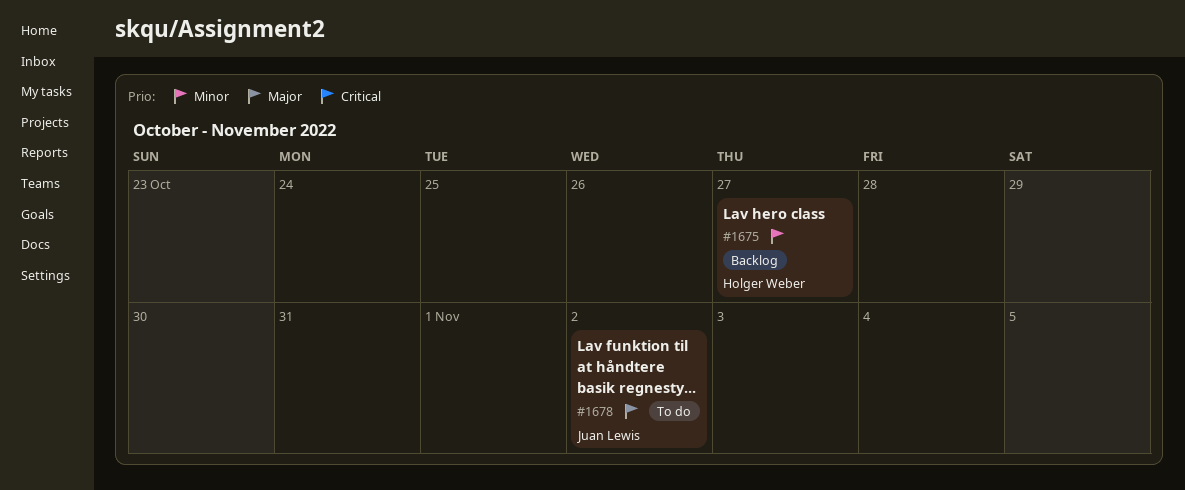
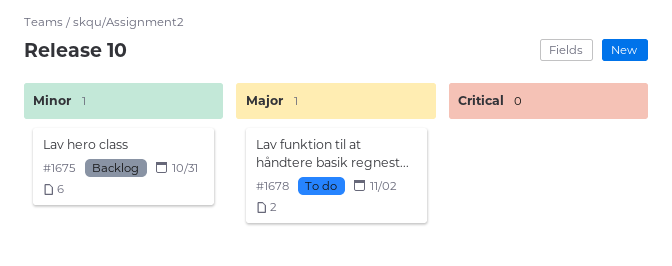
#1675, due: Oct 27 -> Oct 31

